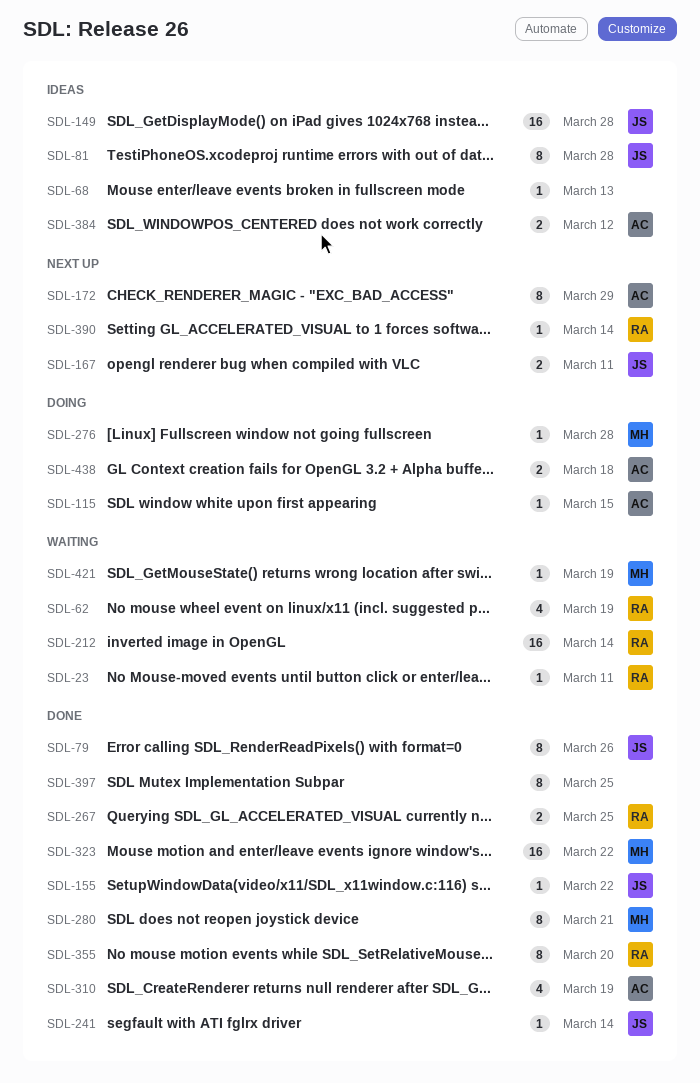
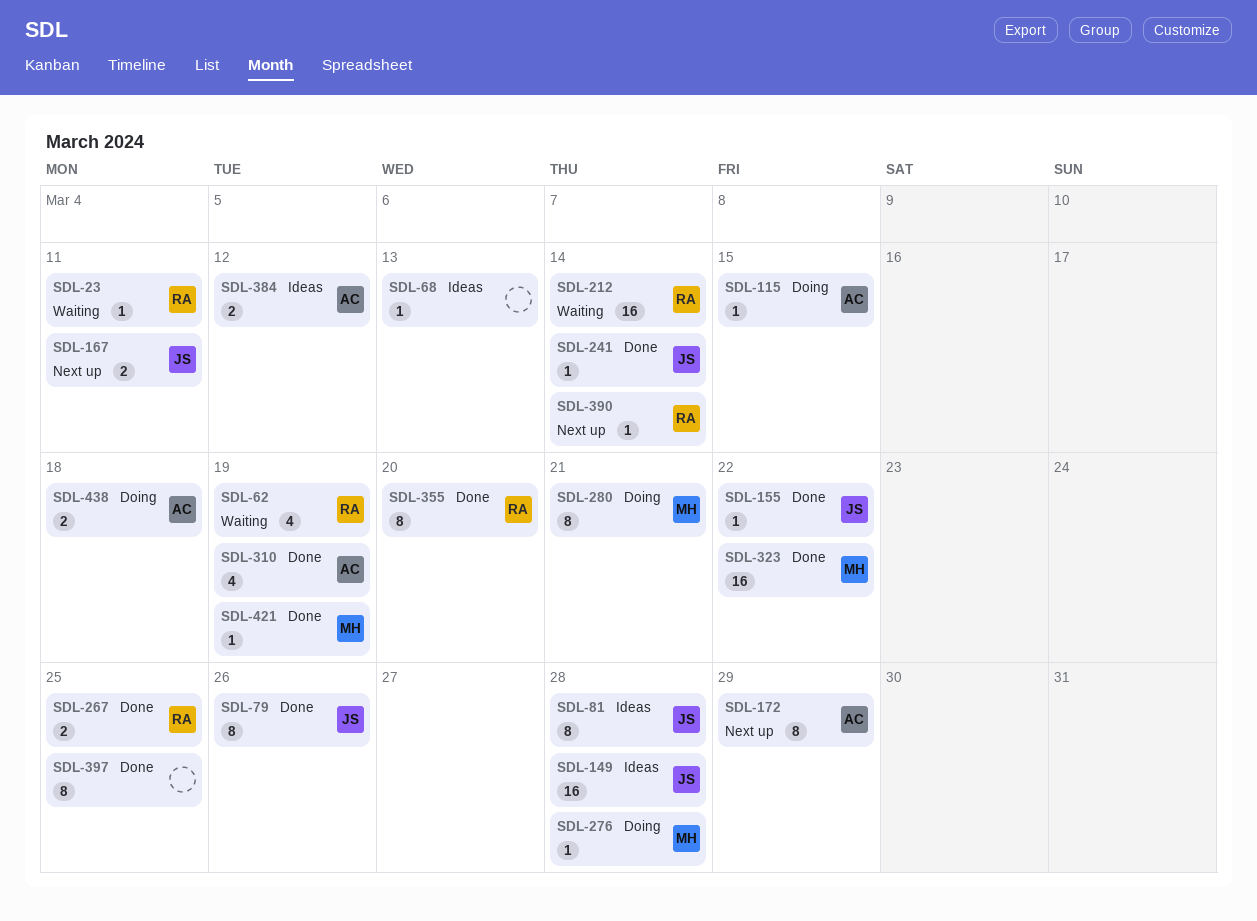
SDL-280, status: Done -> Doing
SDL-421, status: Waiting -> Done

